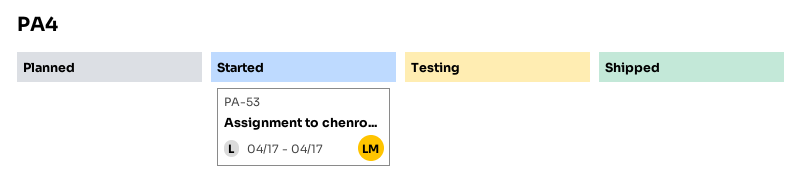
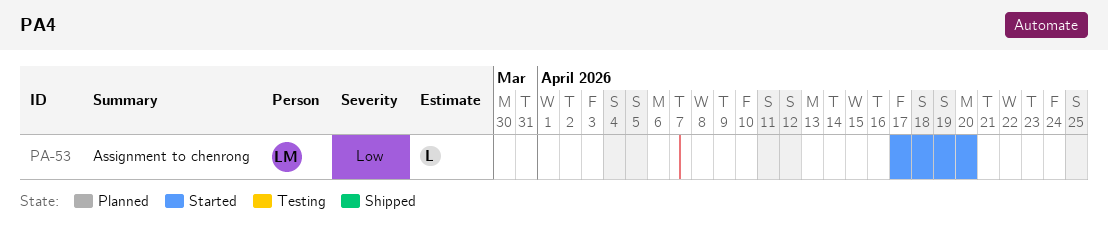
PA-53, due: Apr 17 -> Apr 20

